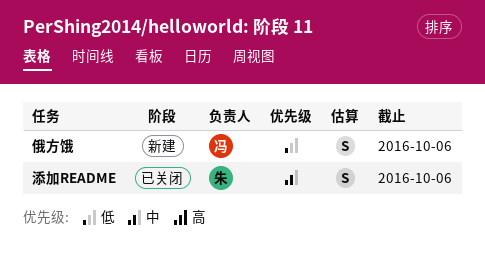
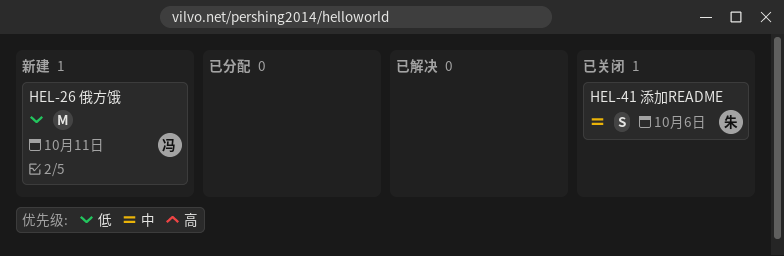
俄方饿, estimate: S -> M
俄方饿, due: Oct 6 -> Oct 11

